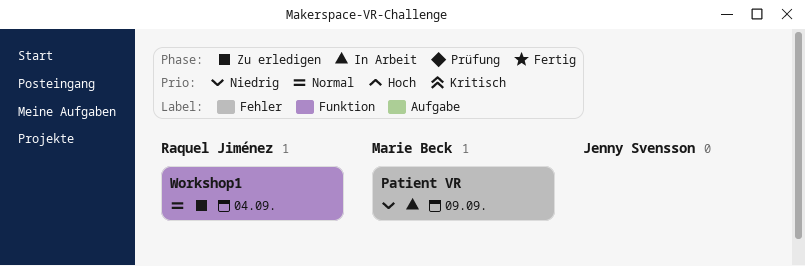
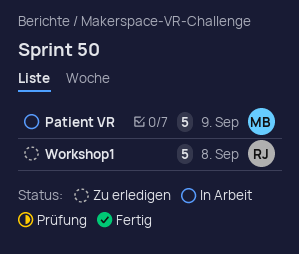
Workshop1, due: Sep 4 -> Sep 8

